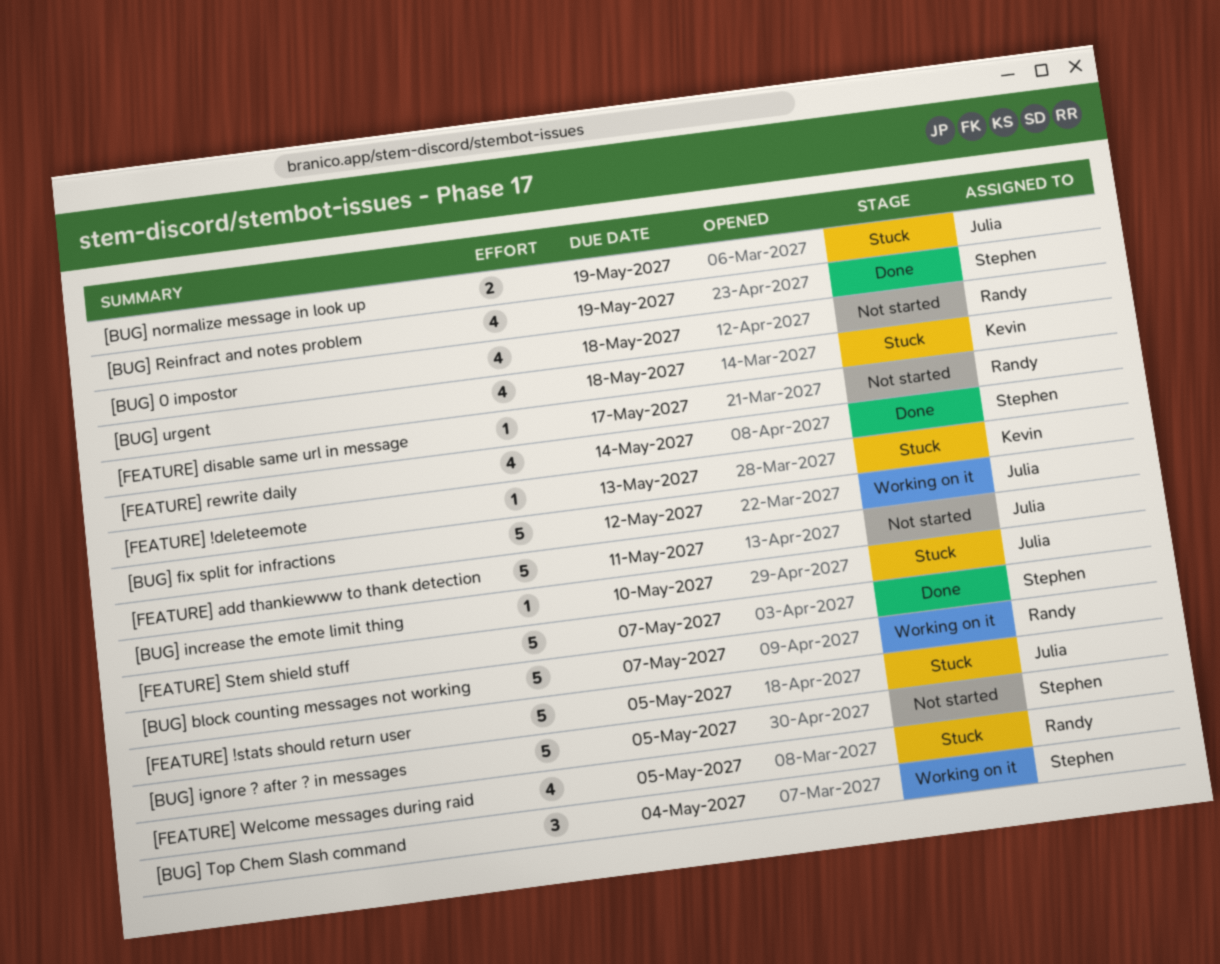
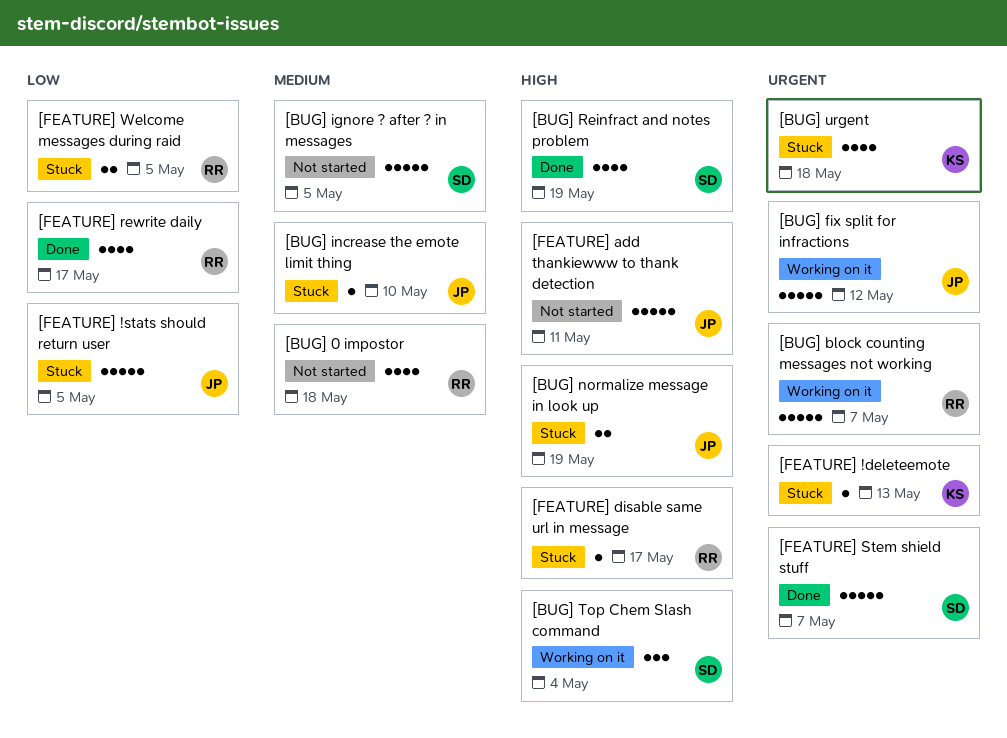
[FEATURE] disable same url in message, status: Not started -> Stuck
[FEATURE] rewrite daily, owner: Stephen -> Randy
[FEATURE] rewrite daily, due: May 14 -> May 17
[FEATURE] Welcome messages during raid, estimate: 4 -> 2

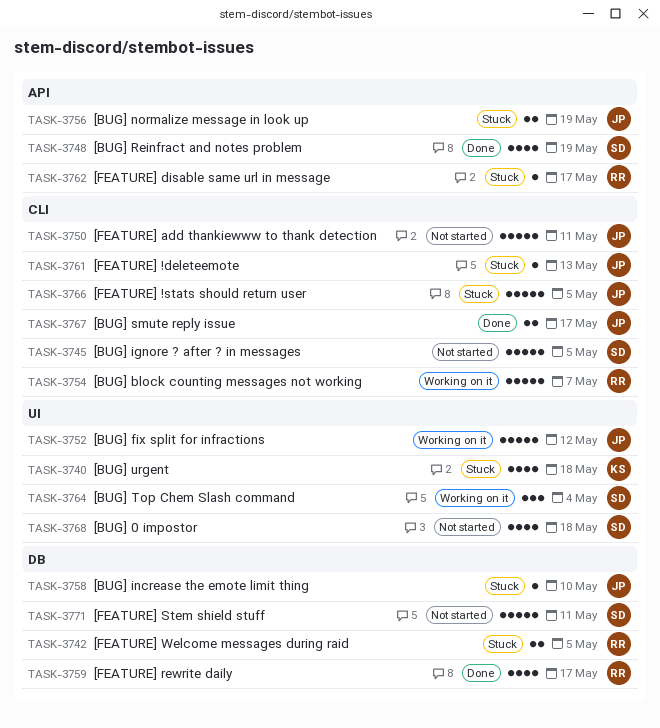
[BUG] 0 impostor, owner: RR -> SD
[BUG] smute reply issue: none -> present
[FEATURE] !deleteemote, owner: KS -> JP
[FEATURE] Stem shield stuff, status: Done -> Not started
[FEATURE] Stem shield stuff, due: May 7 -> May 11

